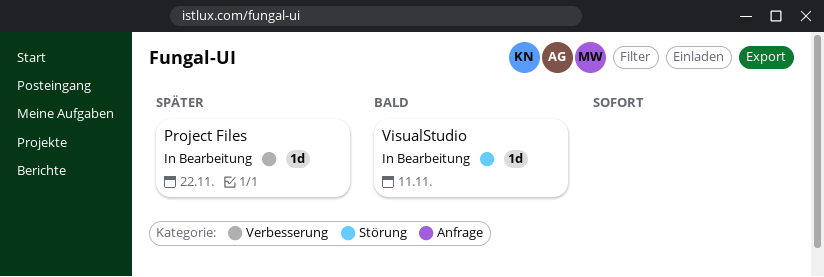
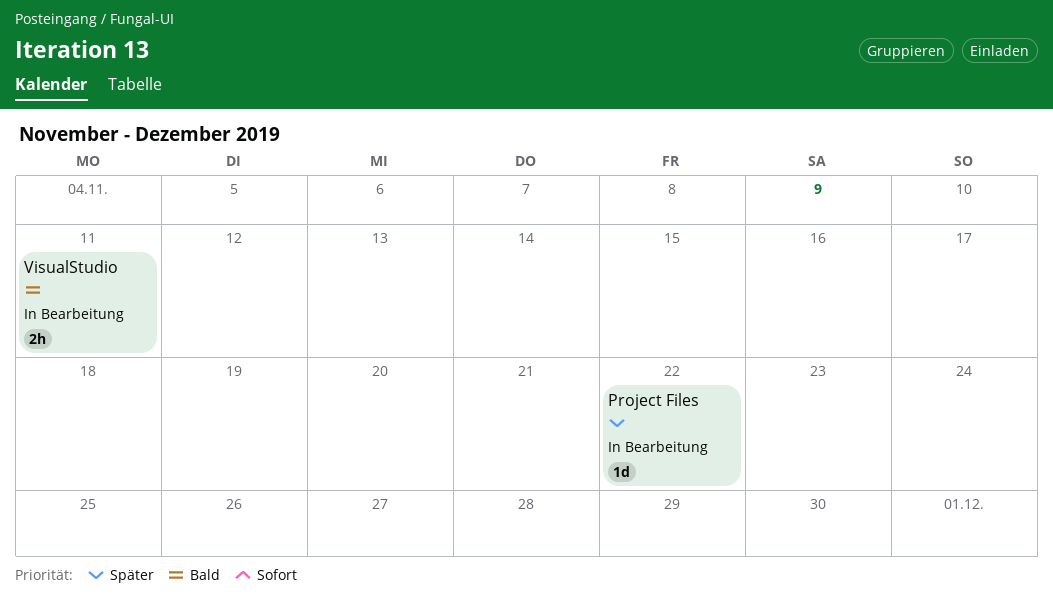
VisualStudio, estimate: 1d -> 2h

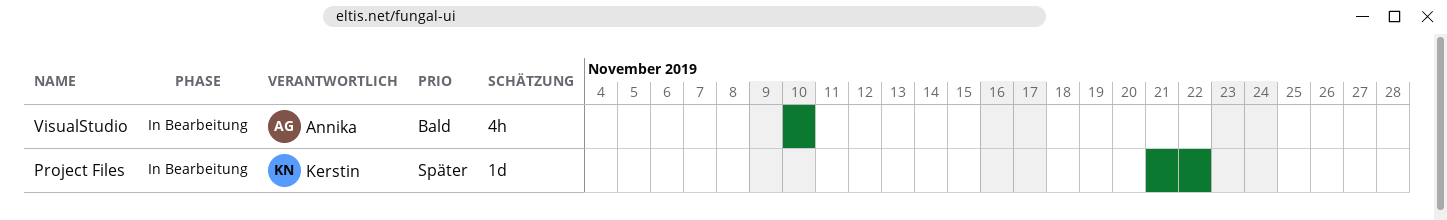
VisualStudio, estimate: 2h -> 4h
VisualStudio, due: Nov 11 -> Nov 10

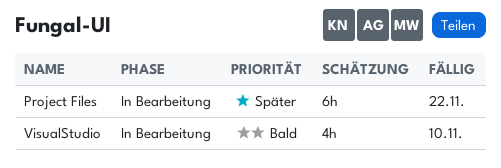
Project Files, estimate: 1d -> 6h

